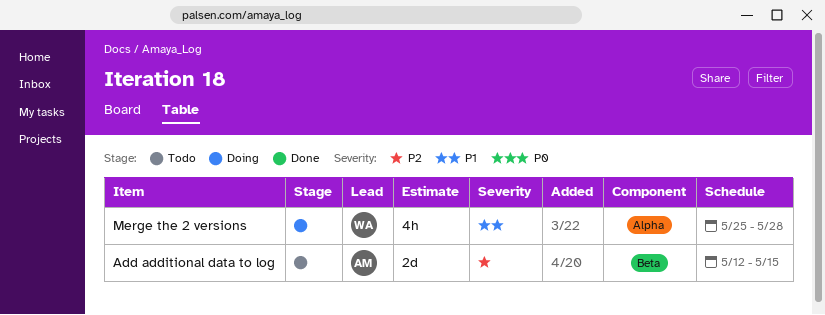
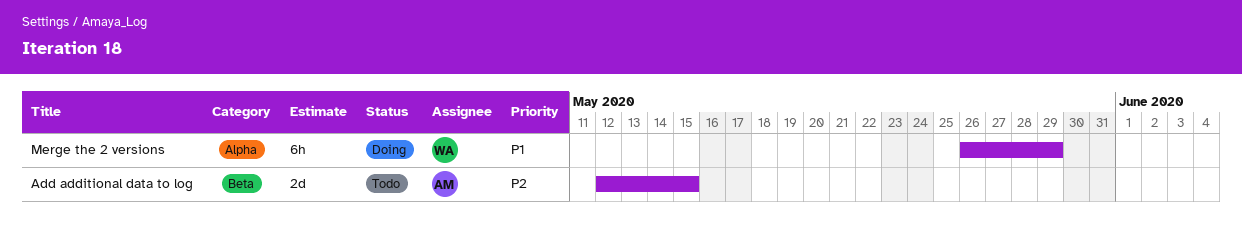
Merge the 2 versions, estimate: 4h -> 6h
Merge the 2 versions, start: May 25 -> May 26
Merge the 2 versions, due: May 28 -> May 29

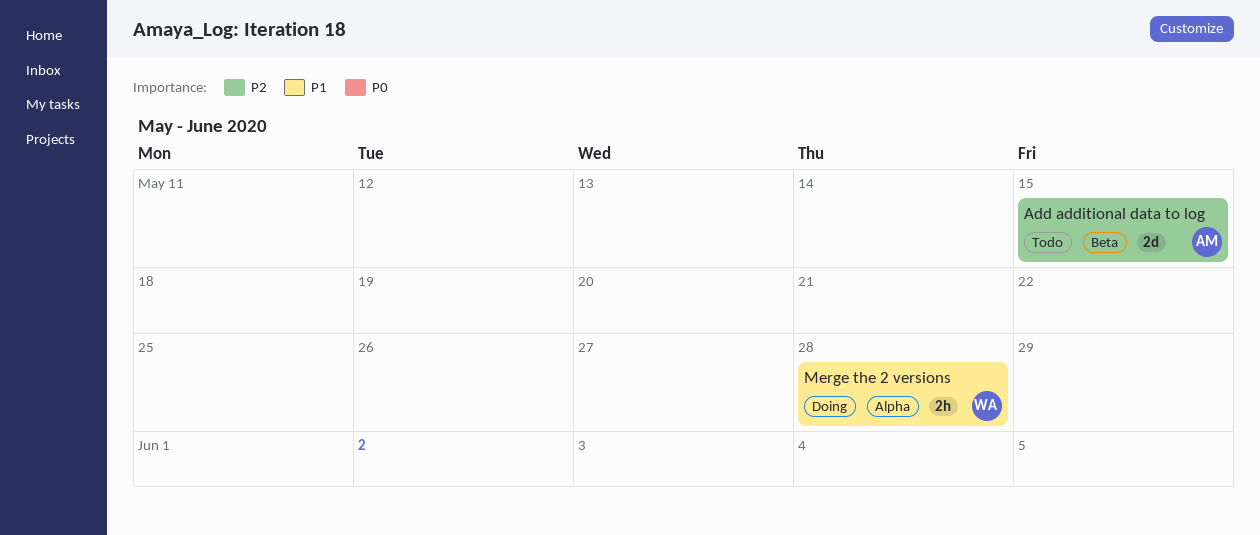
Merge the 2 versions, estimate: 6h -> 2h
Merge the 2 versions, due: May 29 -> May 28

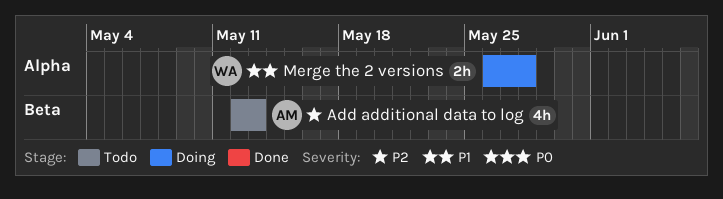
Add additional data to log, estimate: 2d -> 4h
Add additional data to log, due: May 15 -> May 13

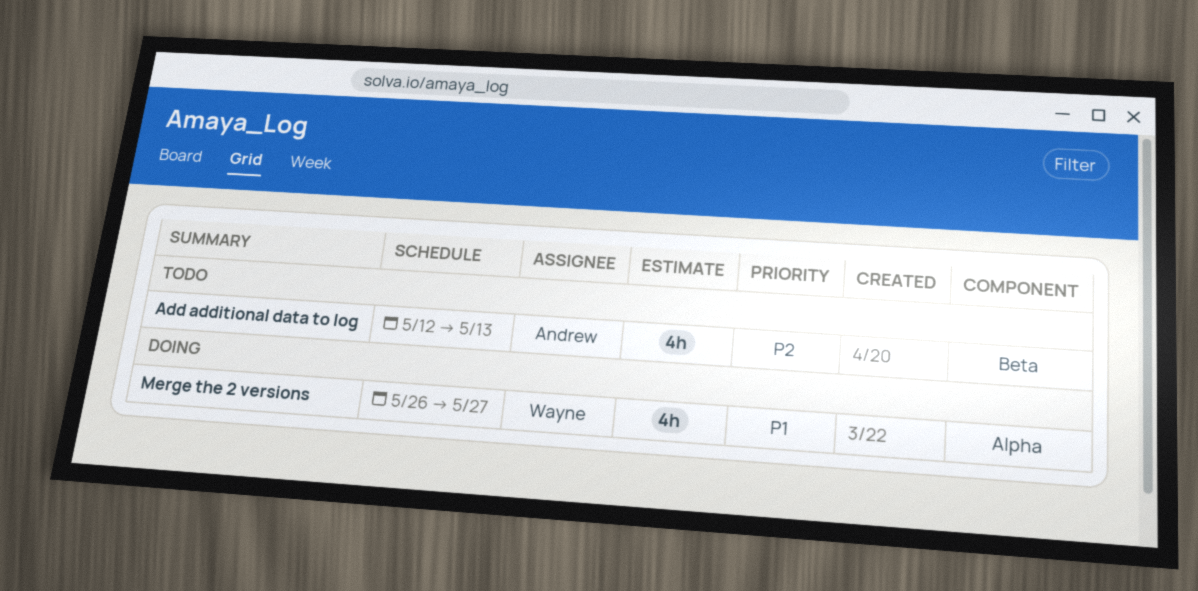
Merge the 2 versions, estimate: 2h -> 4h
Merge the 2 versions, due: May 28 -> May 27

